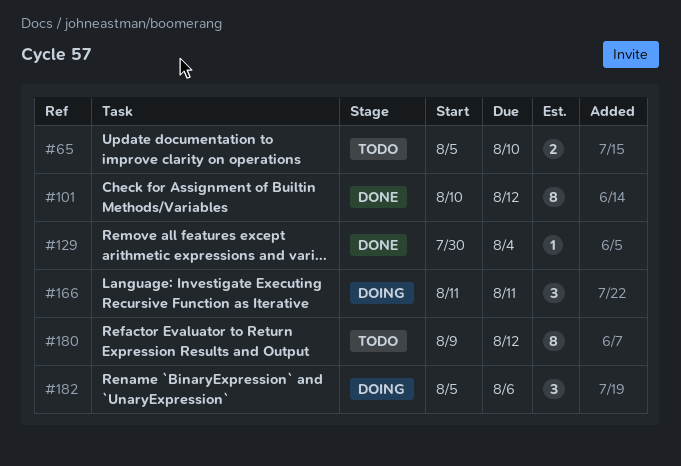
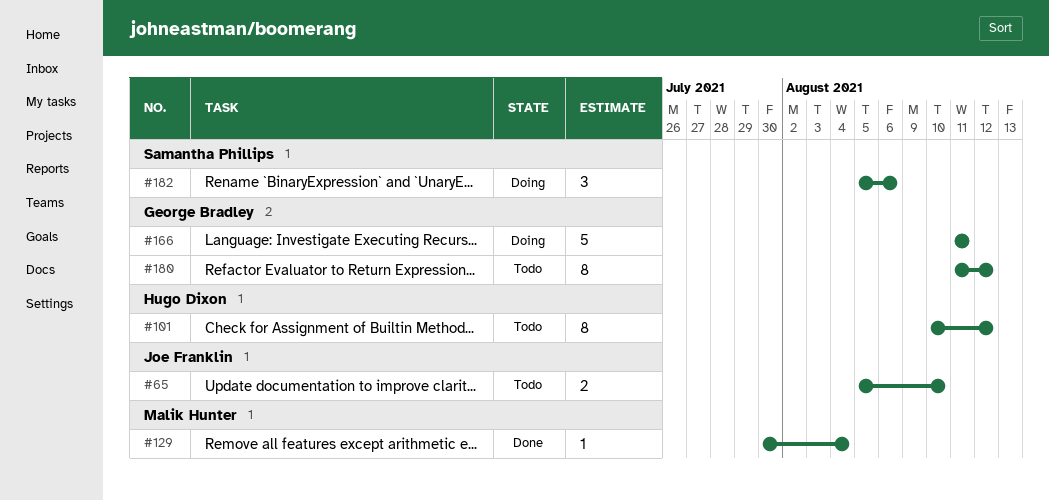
#101, status: Done -> Todo
#166, estimate: 3 -> 5
#180, start: Aug 9 -> Aug 11

